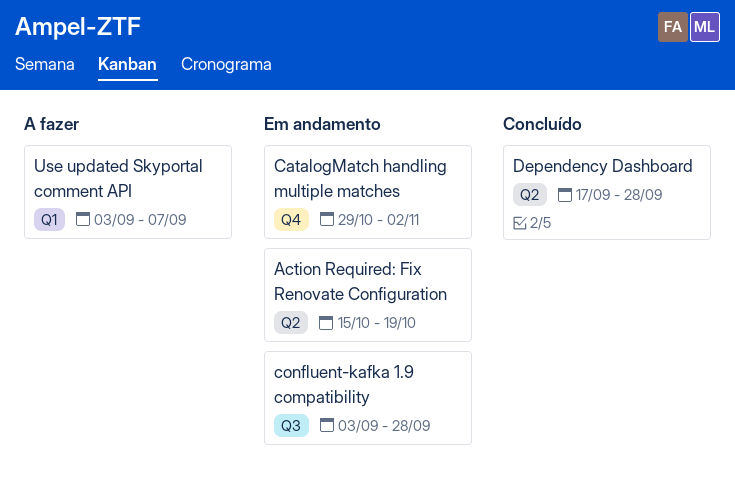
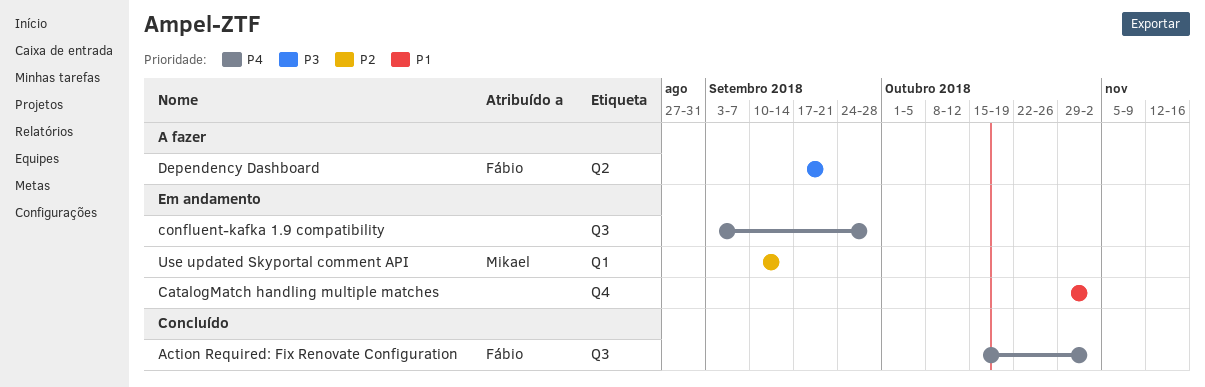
Action Required: Fix Renovate Configuration, status: Em andamento -> Concluído
Action Required: Fix Renovate Configuration, label: Q2 -> Q3
Action Required: Fix Renovate Configuration, due: Oct 19 -> Nov 2
Dependency Dashboard, status: Concluído -> A fazer
Dependency Dashboard, due: Sep 28 -> Sep 21
Use updated Skyportal comment API, status: A fazer -> Em andamento
Use updated Skyportal comment API, start: Sep 3 -> Sep 10
Use updated Skyportal comment API, due: Sep 7 -> Sep 14

